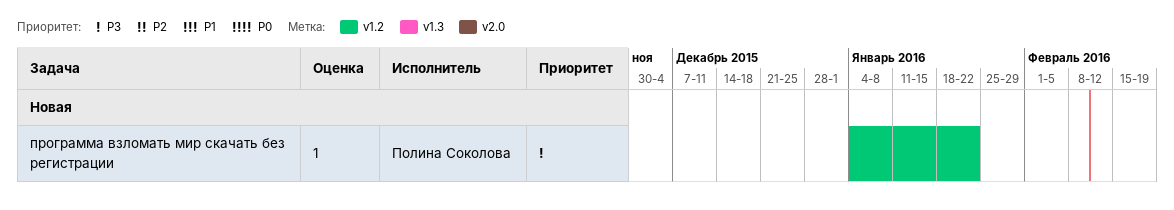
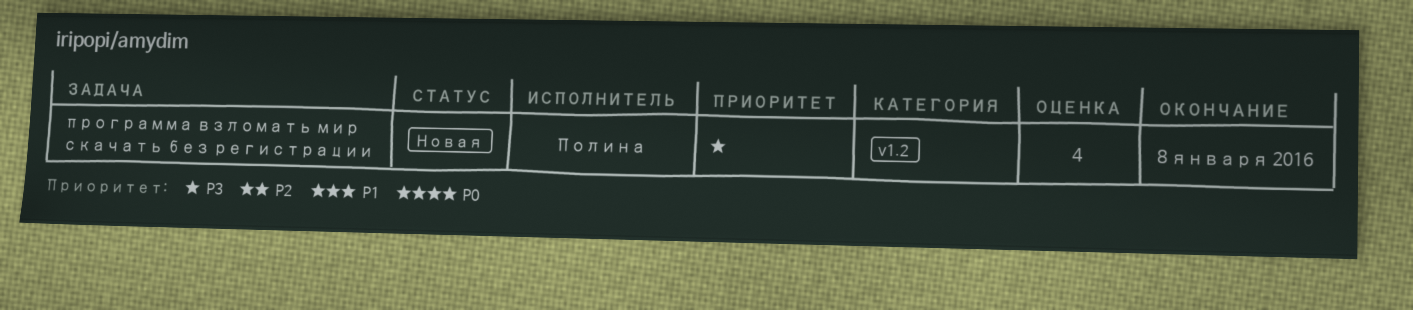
программа взломать мир скачать без регистрации, estimate: 1 -> 4
программа взломать мир скачать без регистрации, due: Jan 22 -> Jan 8

